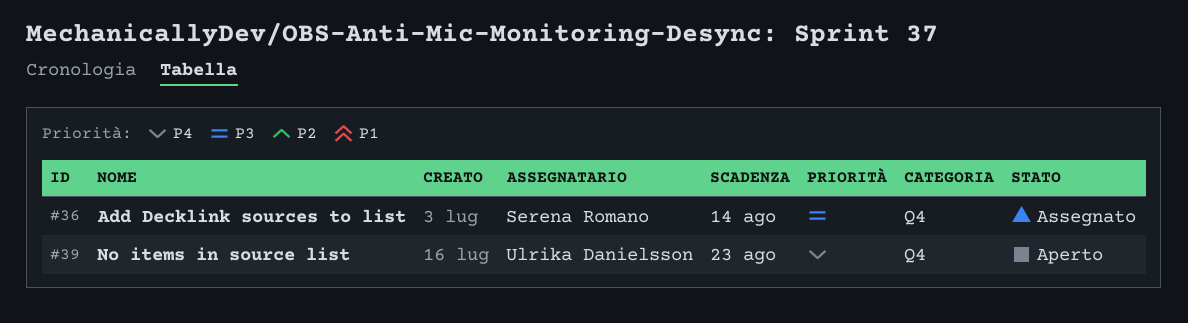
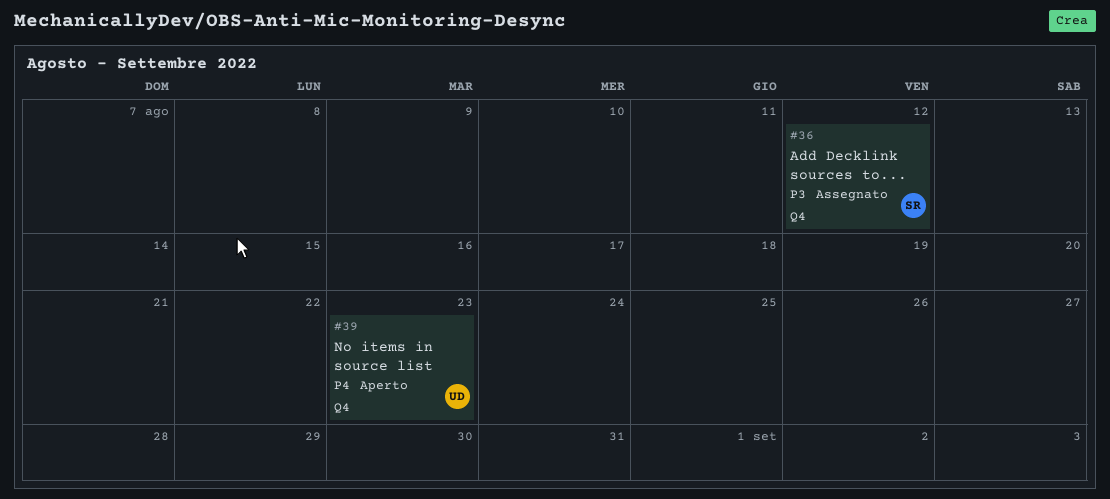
#36, due: Aug 14 -> Aug 12

